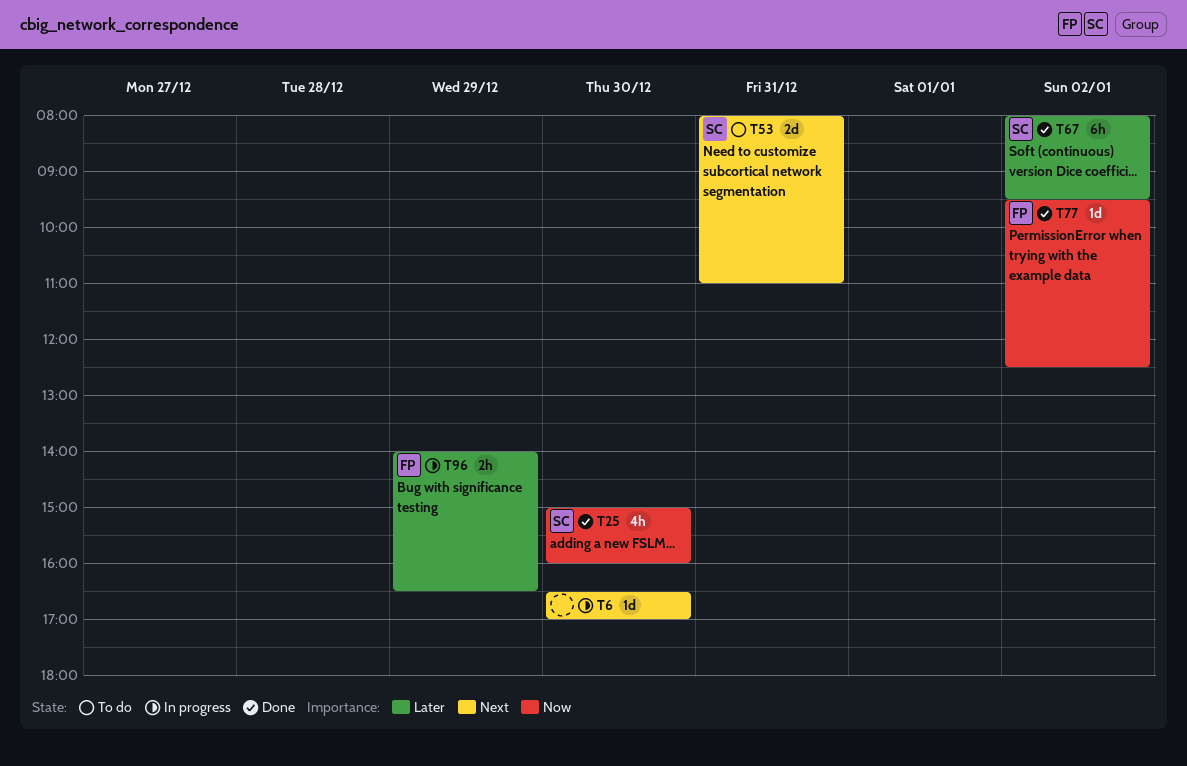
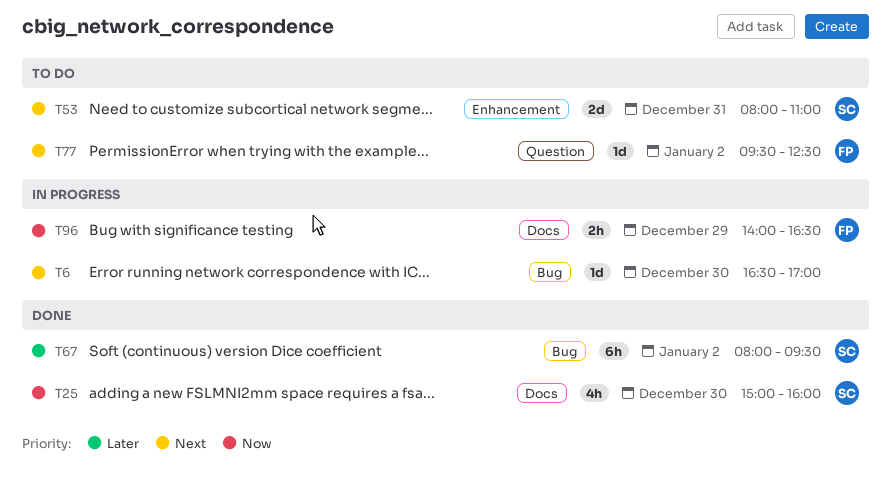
T77, status: Done -> To do
T77, priority: Now -> Next
T96, priority: Later -> Now

